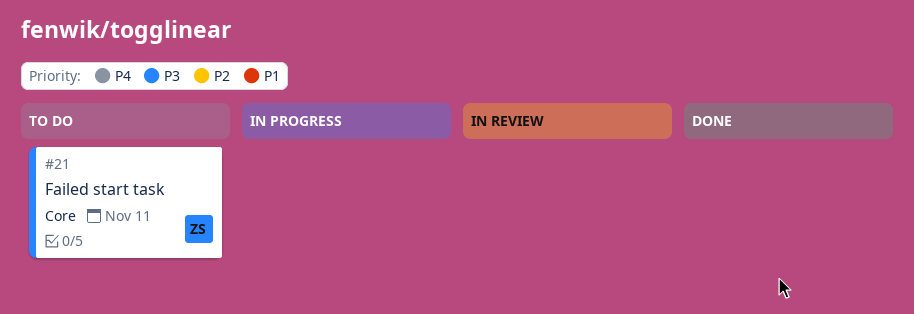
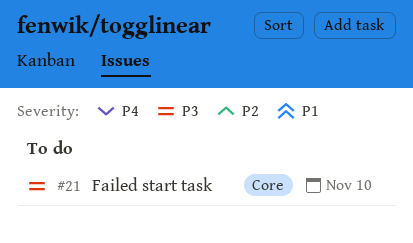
#21, due: Nov 11 -> Nov 10

